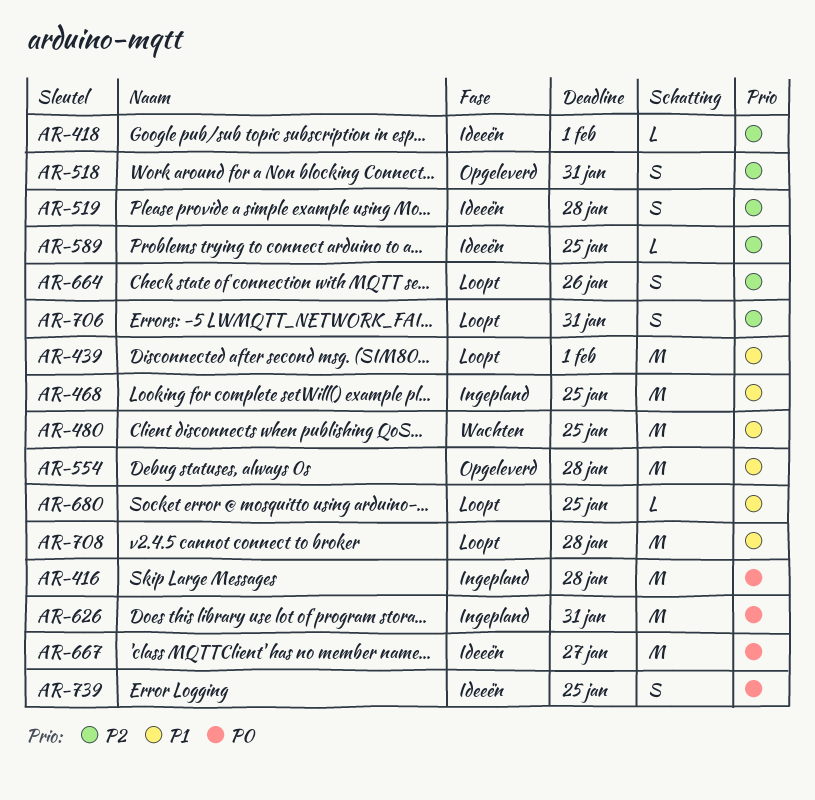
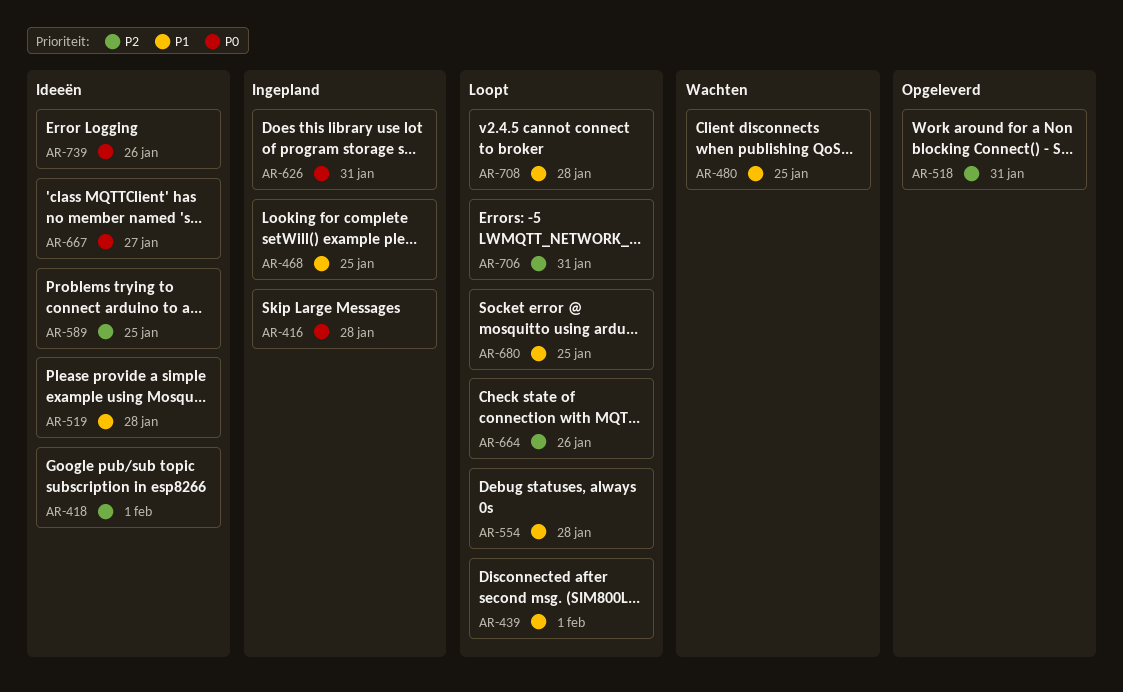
AR-519, priority: P2 -> P1
AR-554, status: Opgeleverd -> Loopt
AR-739, due: Jan 25 -> Jan 26

